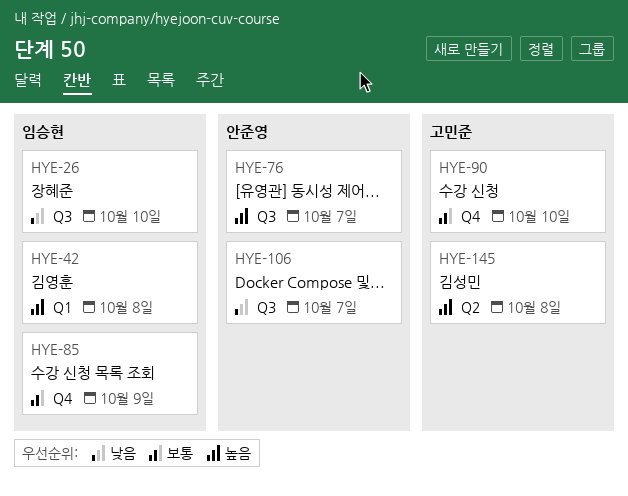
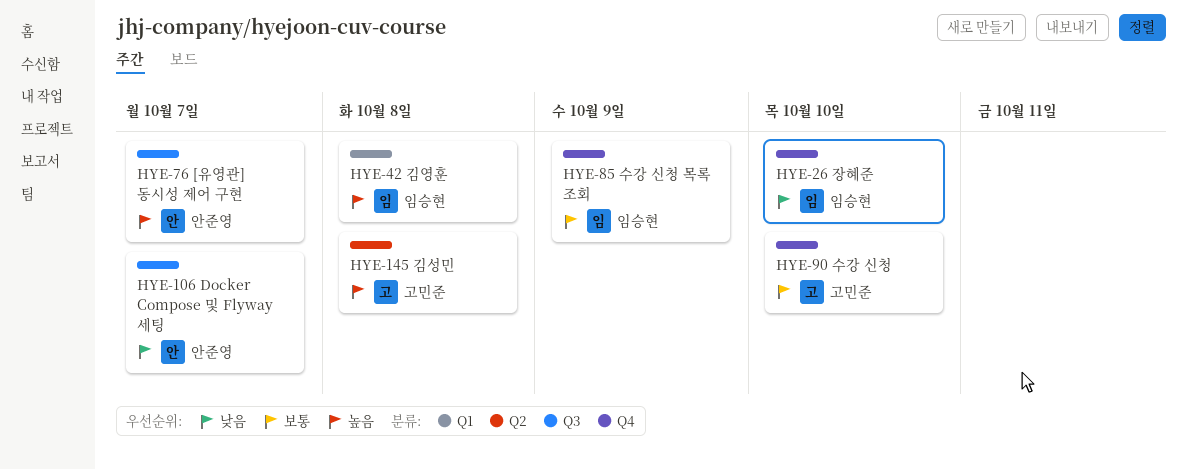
HYE-26, label: Q3 -> Q4

